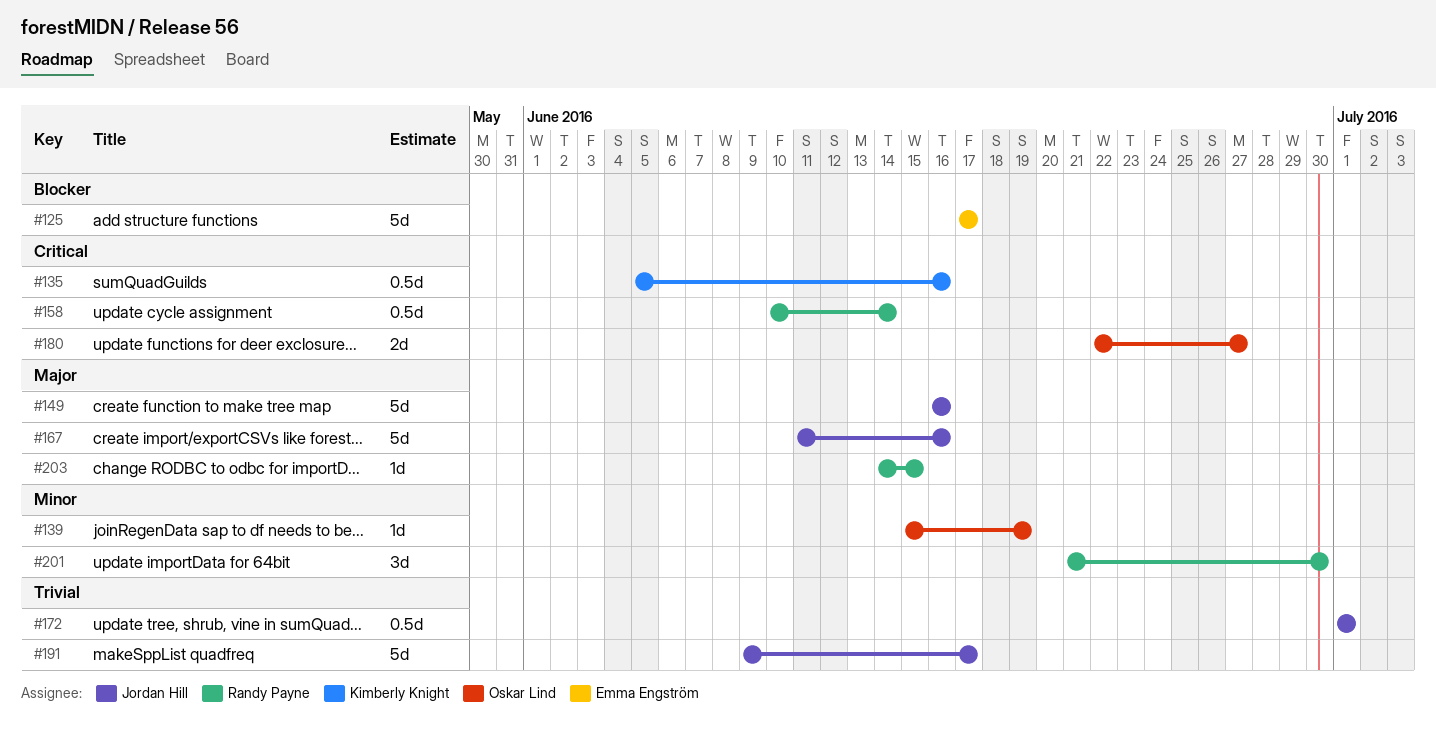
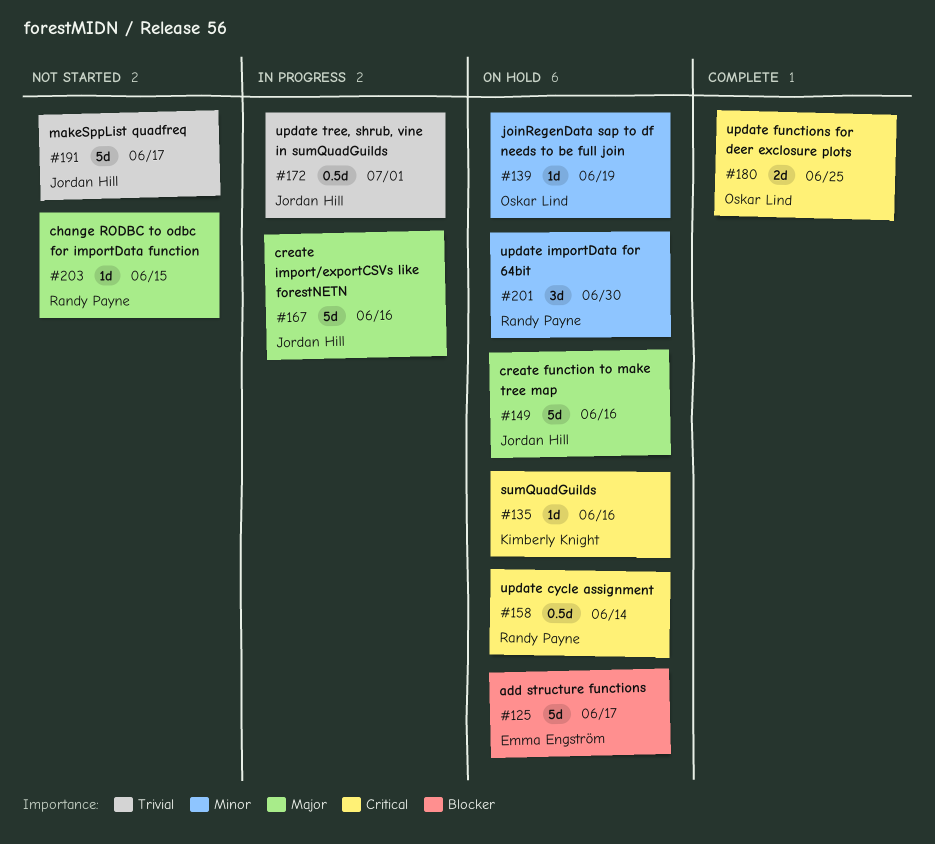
#135, estimate: 0.5d -> 1d
#180, due: Jun 27 -> Jun 25

